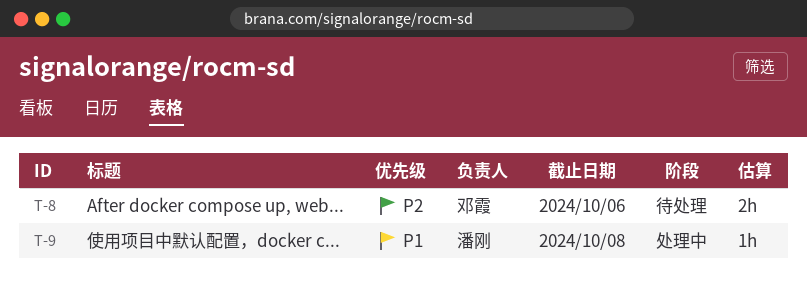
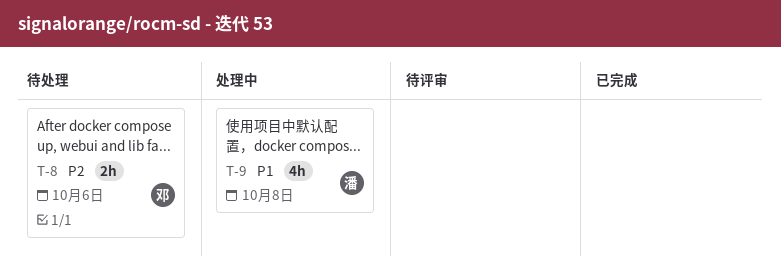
T-9, estimate: 1h -> 4h

